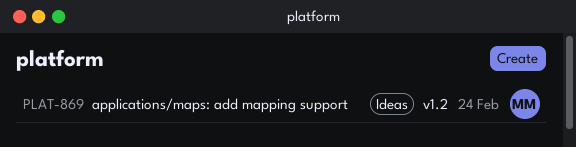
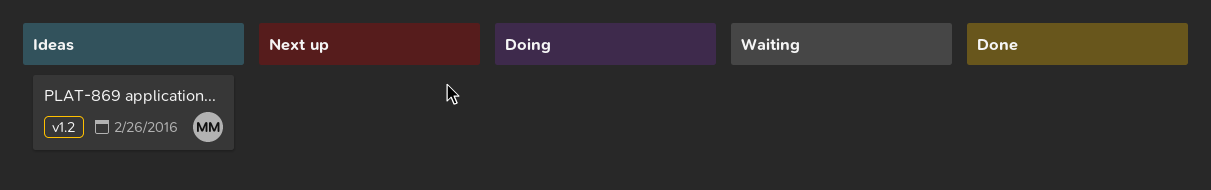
PLAT-869, due: Feb 24 -> Feb 26

